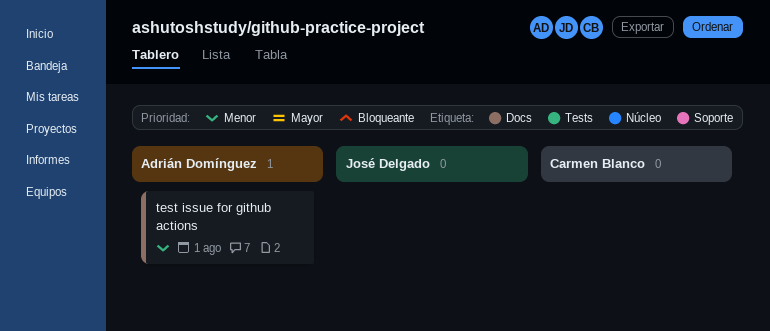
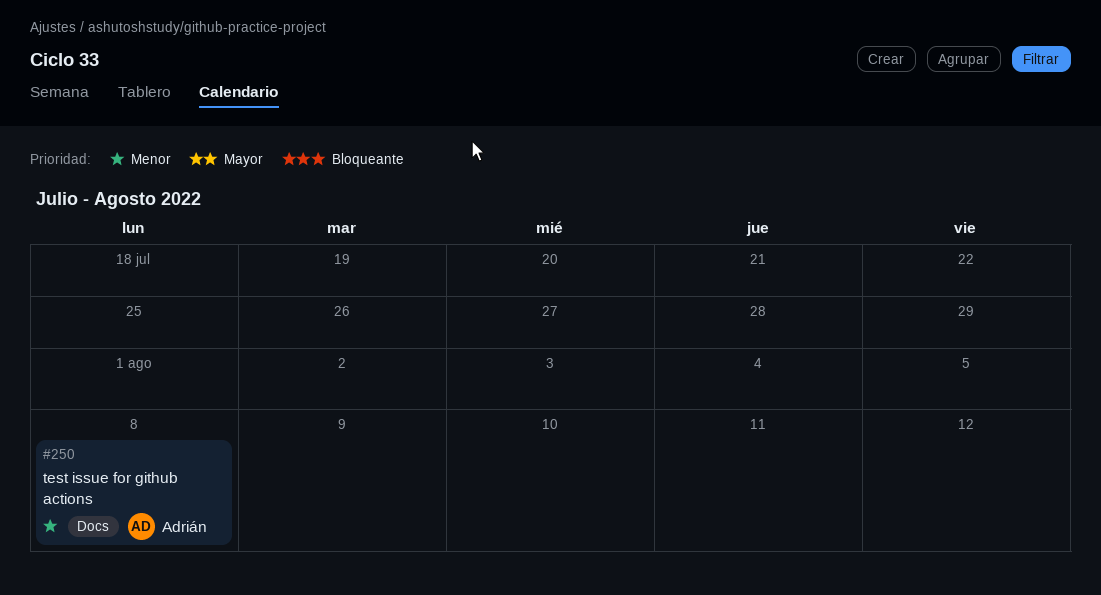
test issue for github actions, due: Aug 1 -> Aug 8

